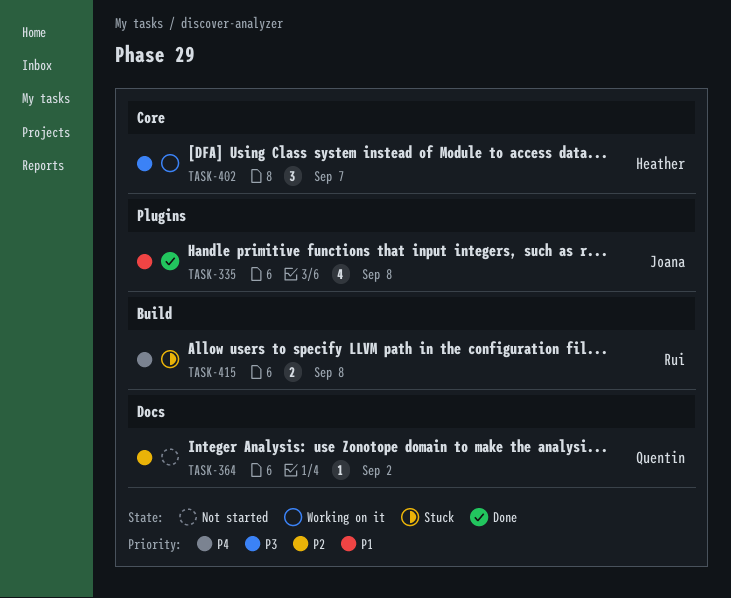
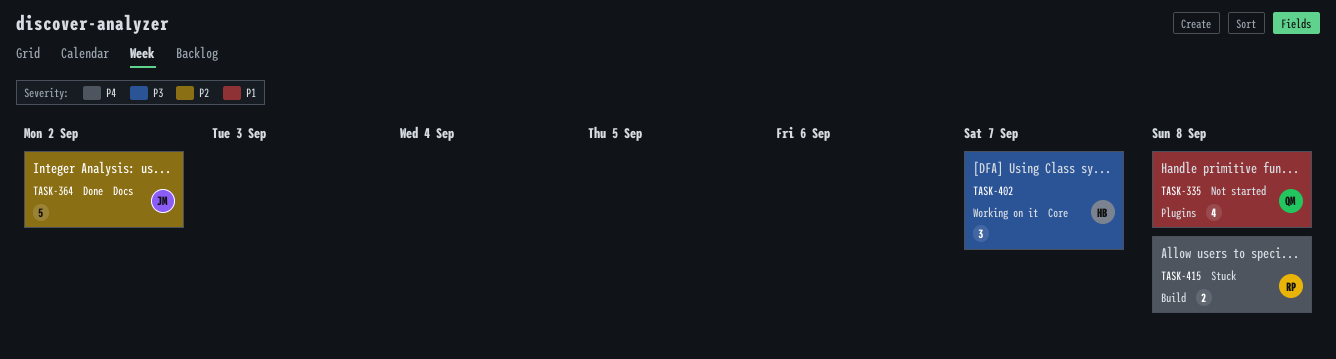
TASK-335, status: Done -> Not started
TASK-335, owner: Joana -> Quentin
TASK-364, status: Not started -> Done
TASK-364, owner: Quentin -> Joana
TASK-364, estimate: 1 -> 5

